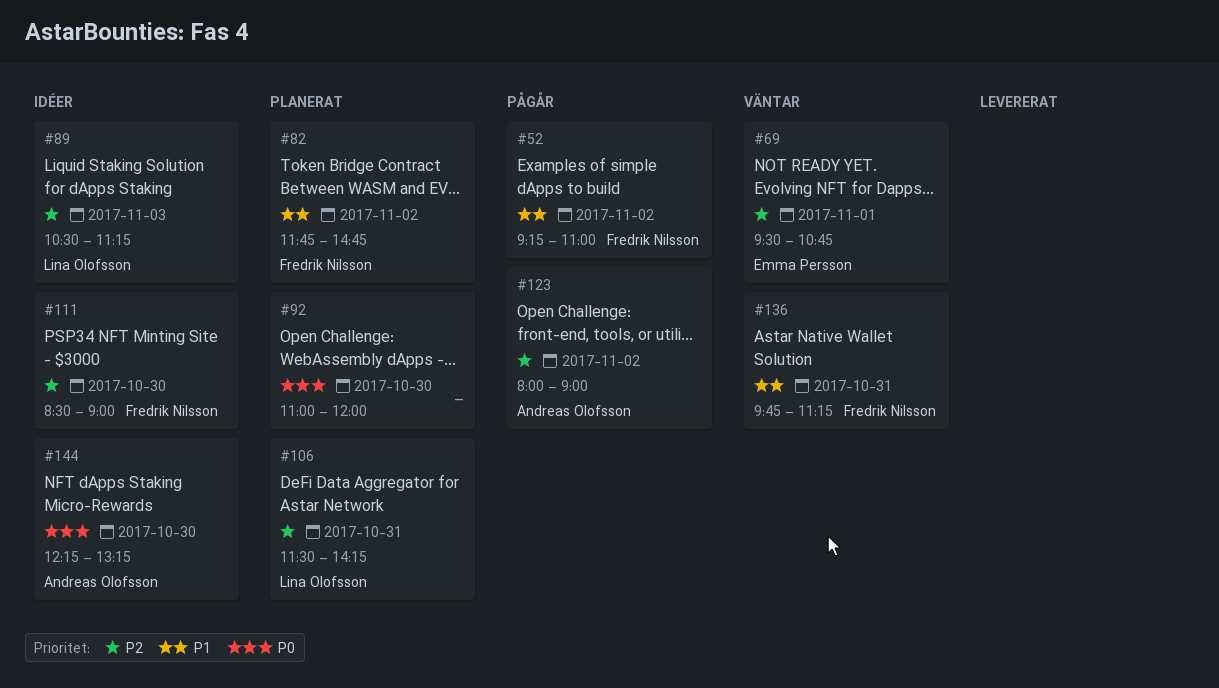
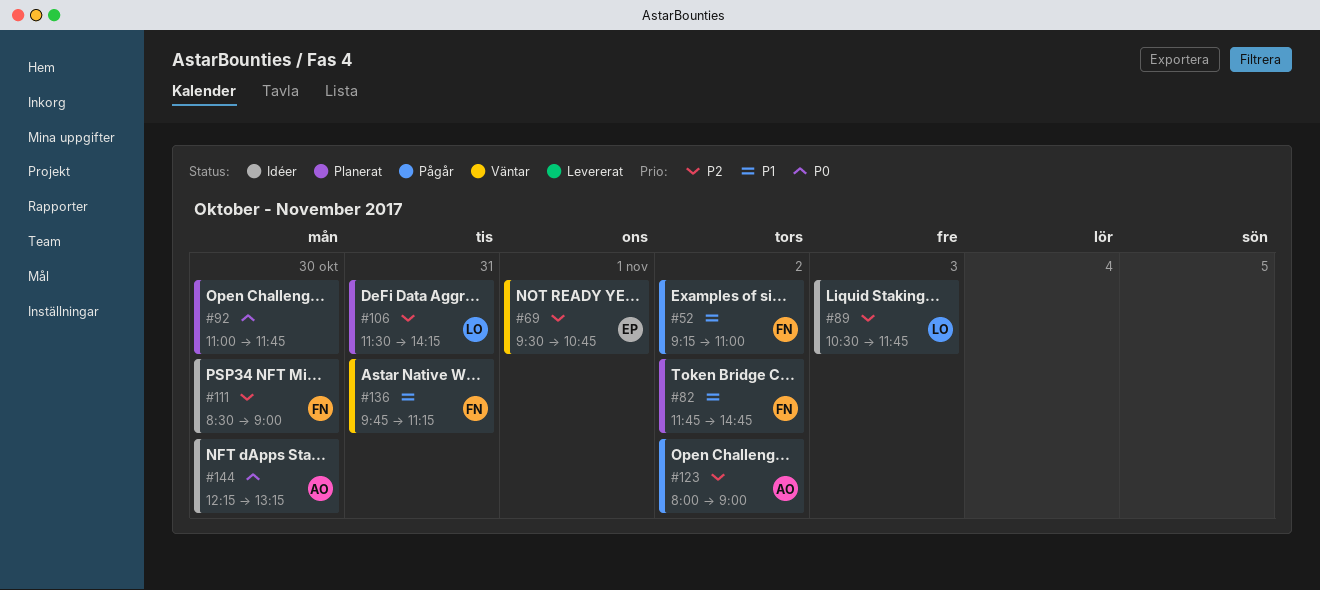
#89, ends: 11:15 -> 11:45
#92, ends: 12:00 -> 11:45

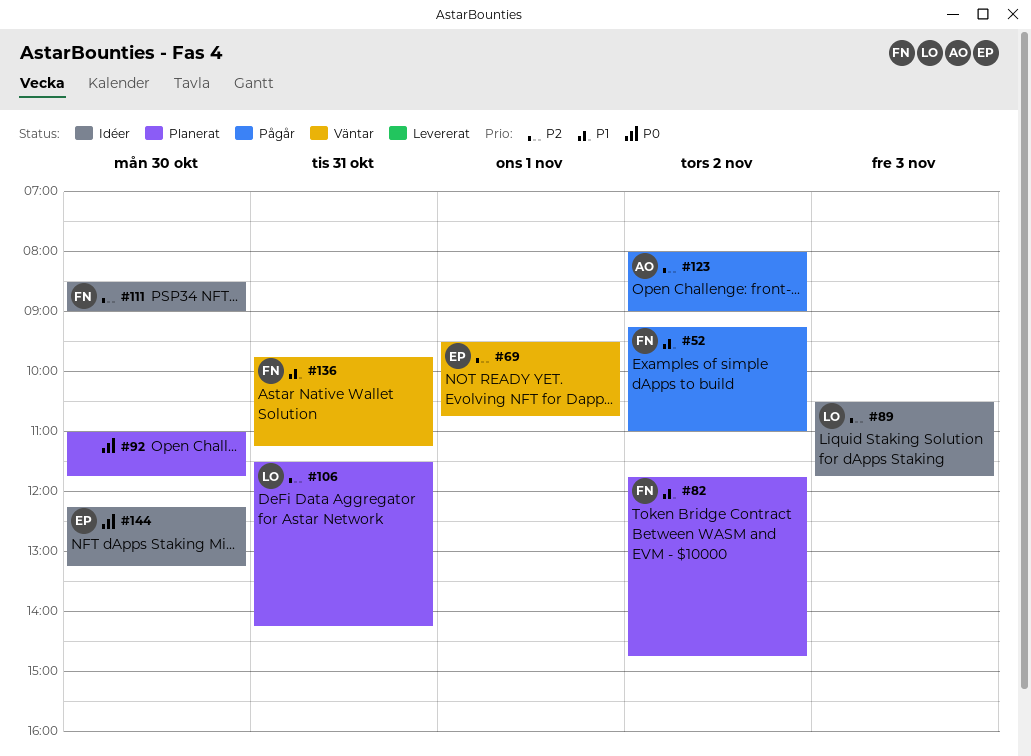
#144, owner: AO -> EP

